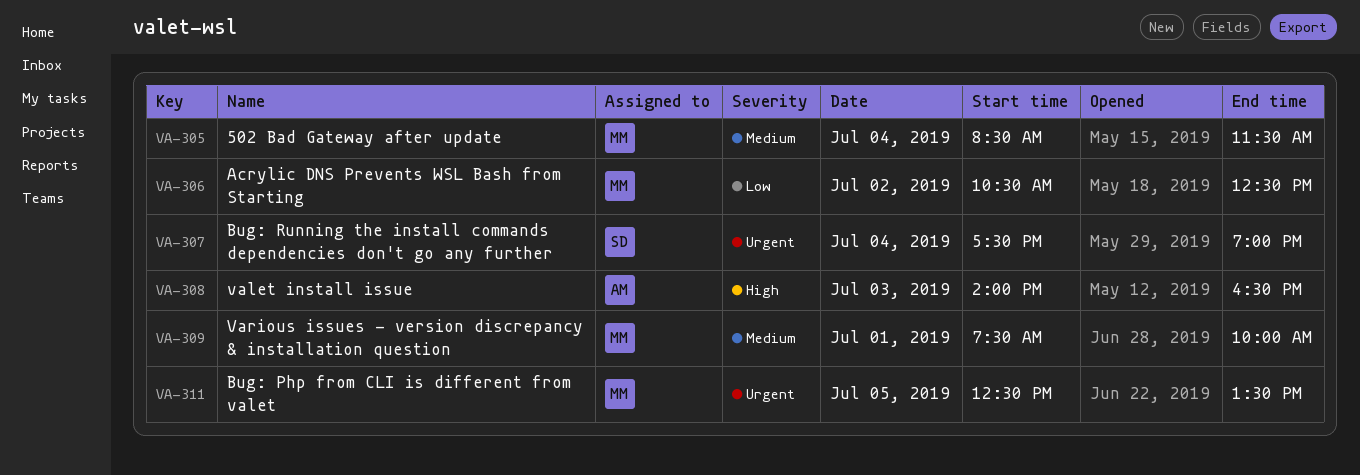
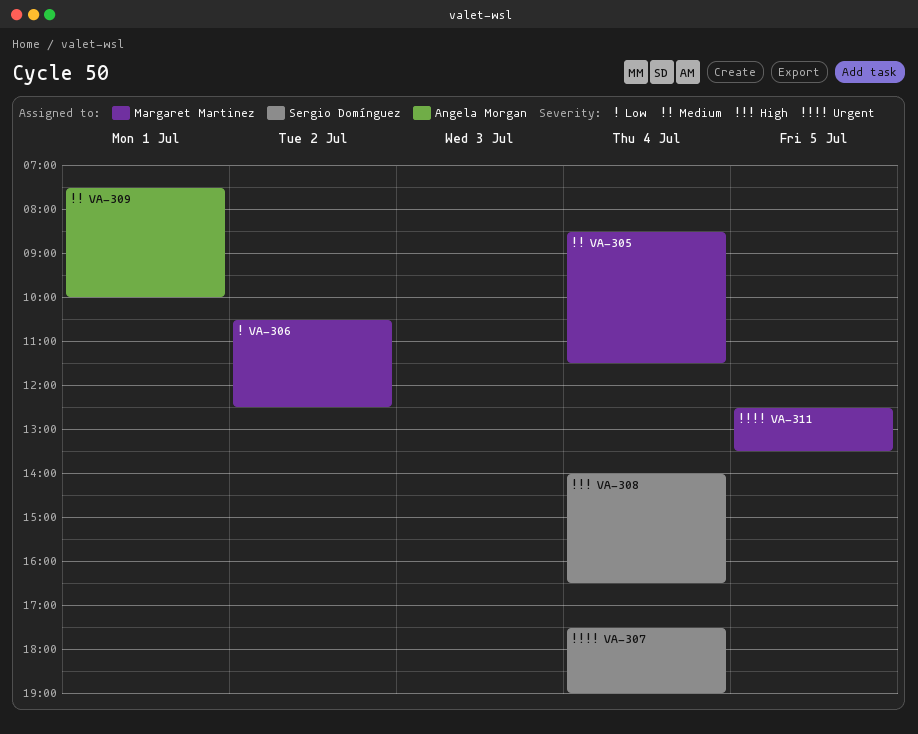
VA-308, owner: Angela Morgan -> Sergio Domínguez
VA-308, day: Jul 3 -> Jul 4
VA-309, owner: Margaret Martinez -> Angela Morgan

